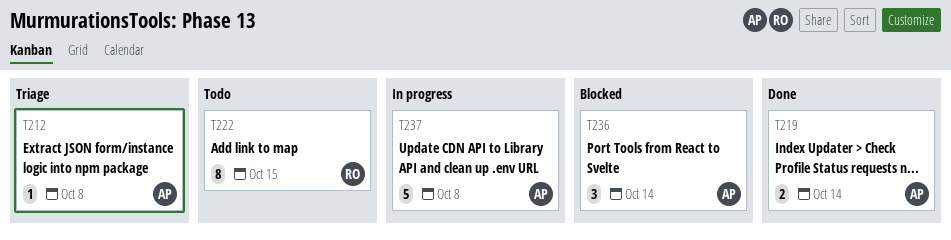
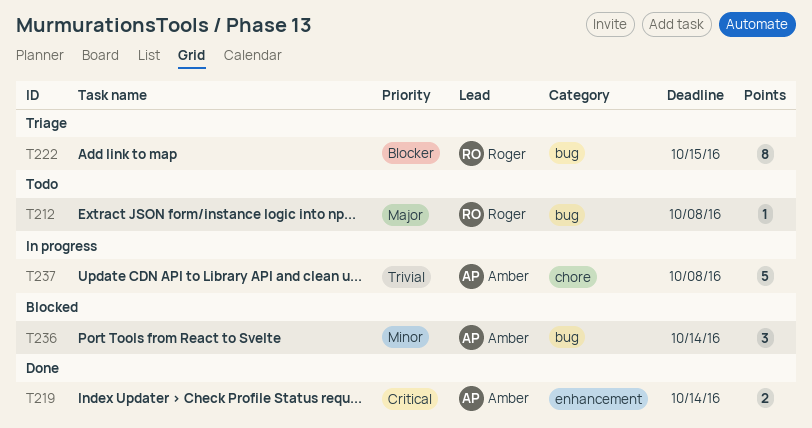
T212, status: Triage -> Todo
T212, owner: Amber -> Roger
T222, status: Todo -> Triage

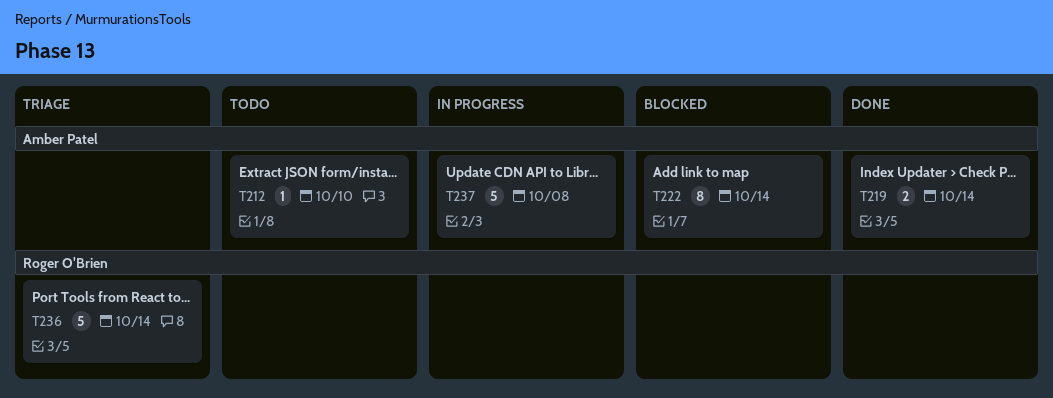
T212, owner: Roger O'Brien -> Amber Patel
T212, due: Oct 8 -> Oct 10
T222, status: Triage -> Blocked
T222, owner: Roger O'Brien -> Amber Patel
T222, due: Oct 15 -> Oct 14
T236, status: Blocked -> Triage
T236, owner: Amber Patel -> Roger O'Brien
T236, estimate: 3 -> 5

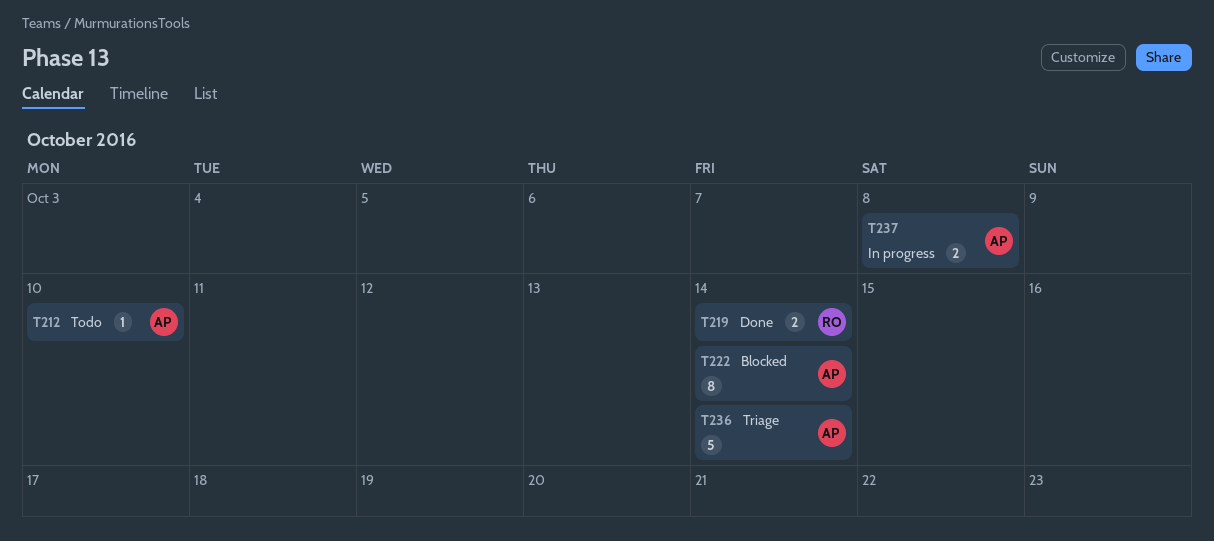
T219, owner: Amber Patel -> Roger O'Brien
T236, owner: Roger O'Brien -> Amber Patel
T237, estimate: 5 -> 2

